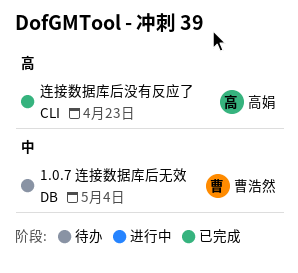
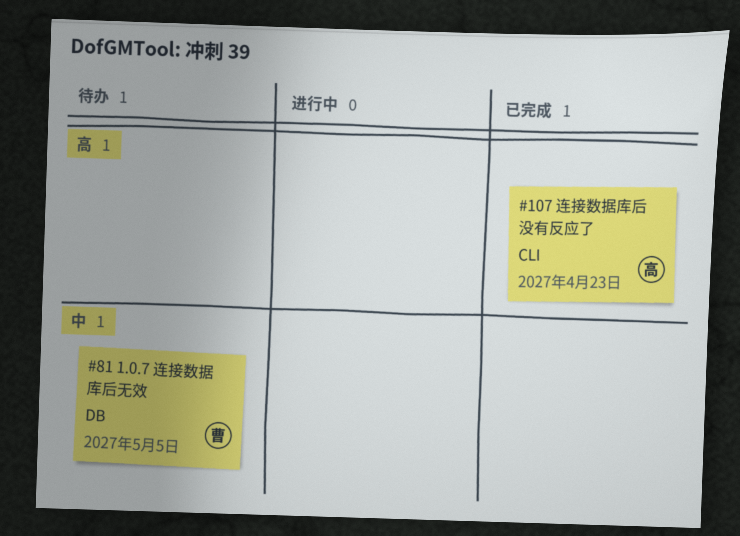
1.0.7 连接数据库后无效, due: May 4 -> May 5

